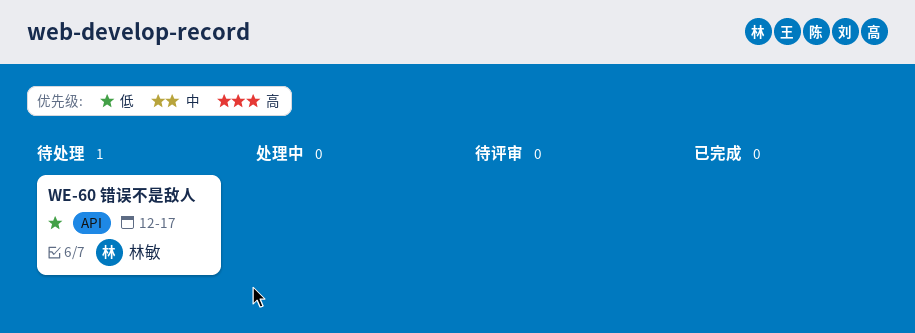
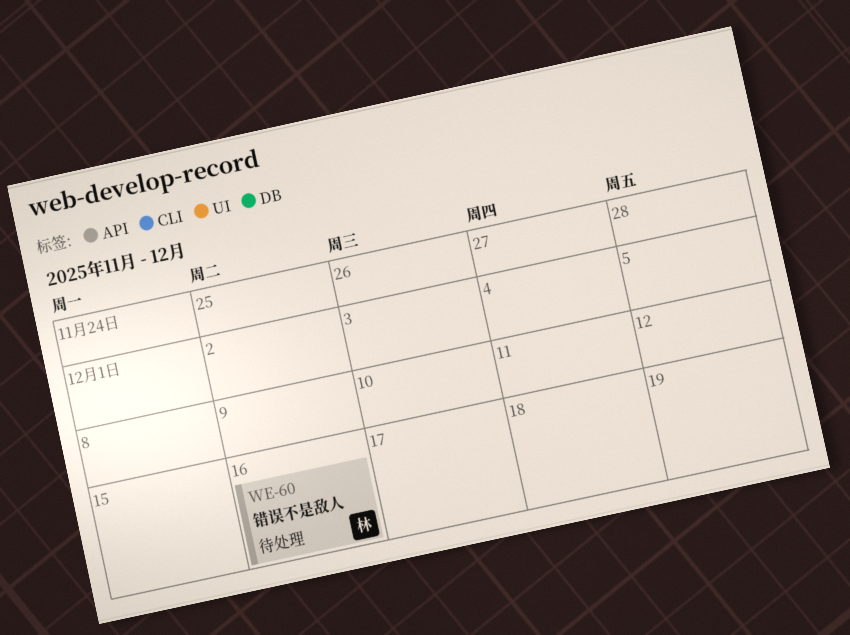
WE-60, due: Dec 17 -> Dec 16

